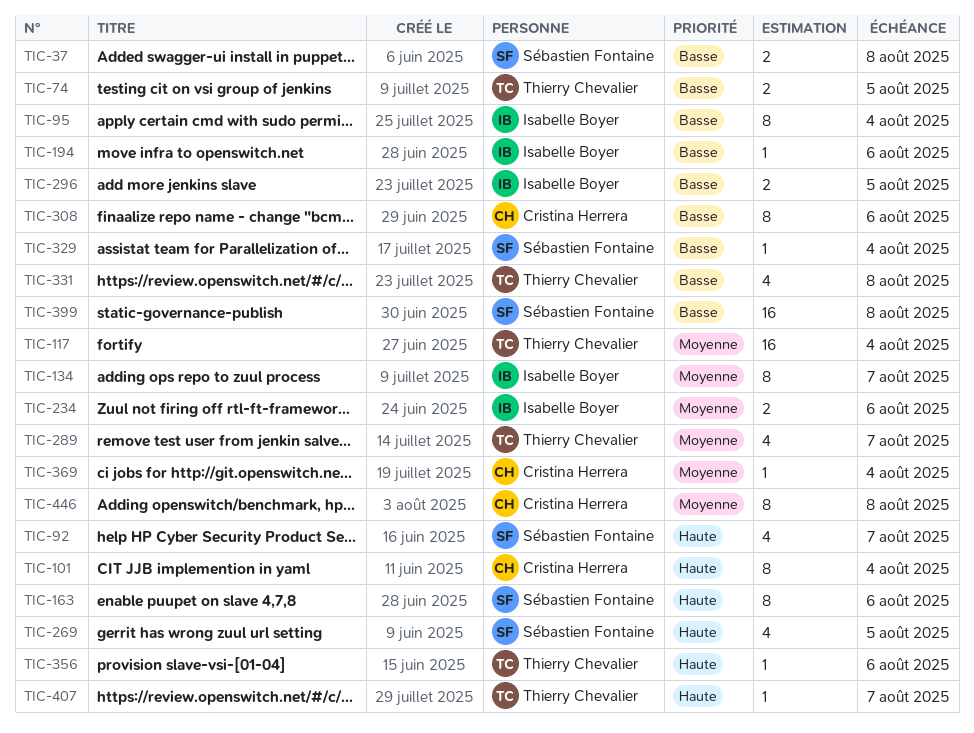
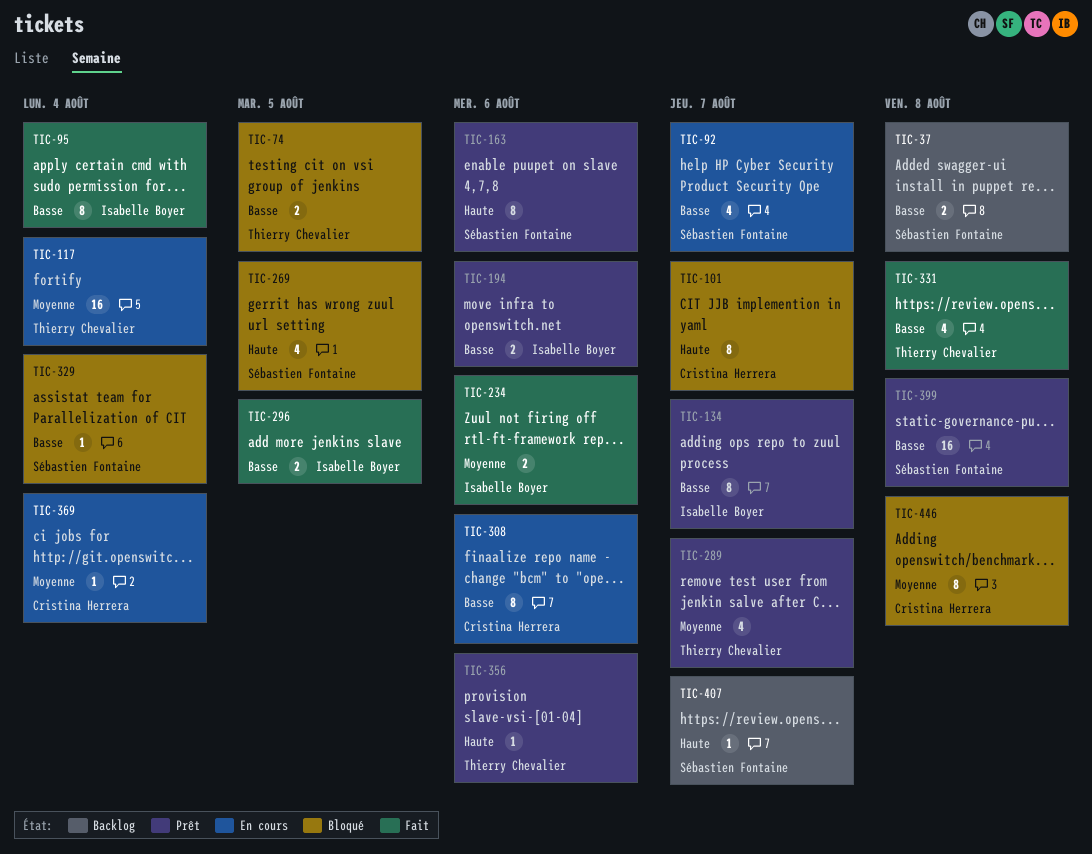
TIC-92, priority: Haute -> Basse
TIC-101, due: Aug 4 -> Aug 7
TIC-134, priority: Moyenne -> Basse
TIC-194, estimate: 1 -> 2
TIC-407, owner: Thierry Chevalier -> Sébastien Fontaine

